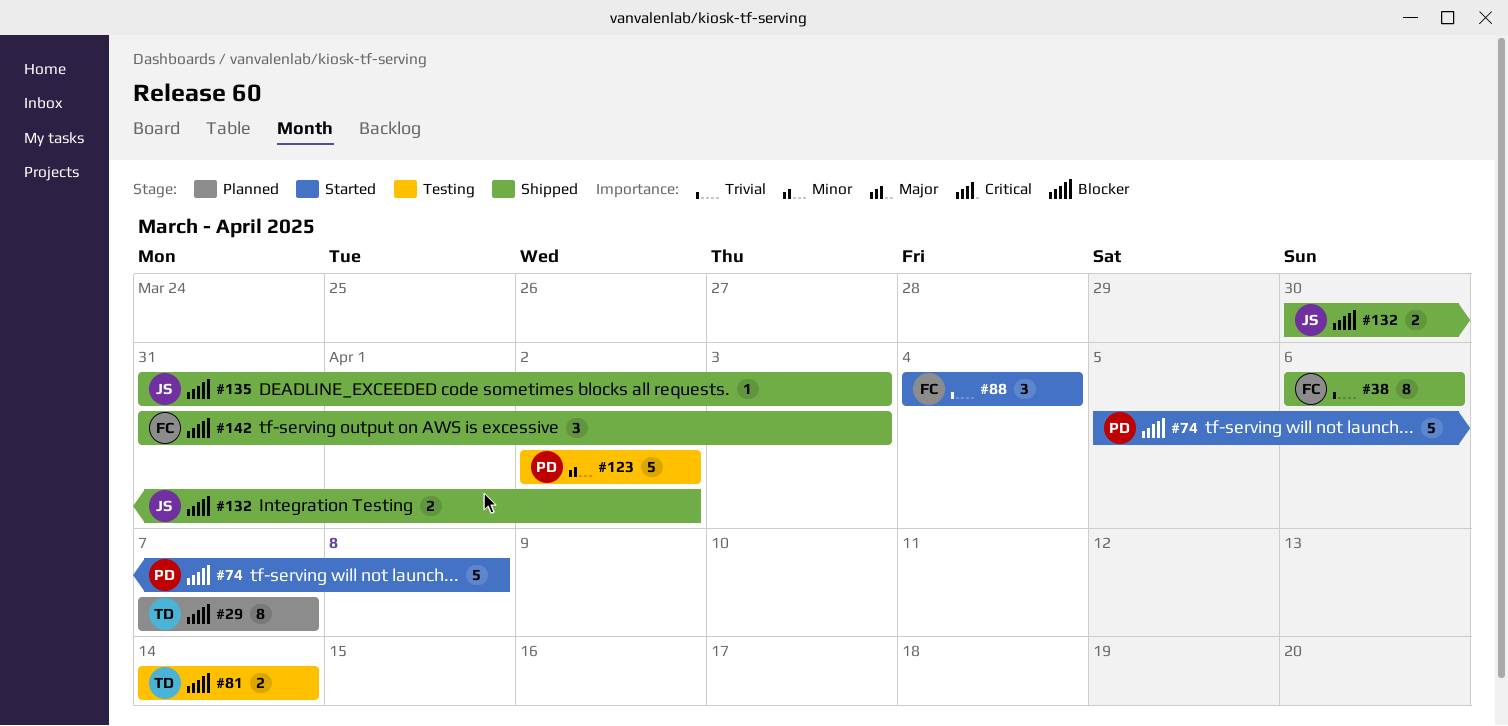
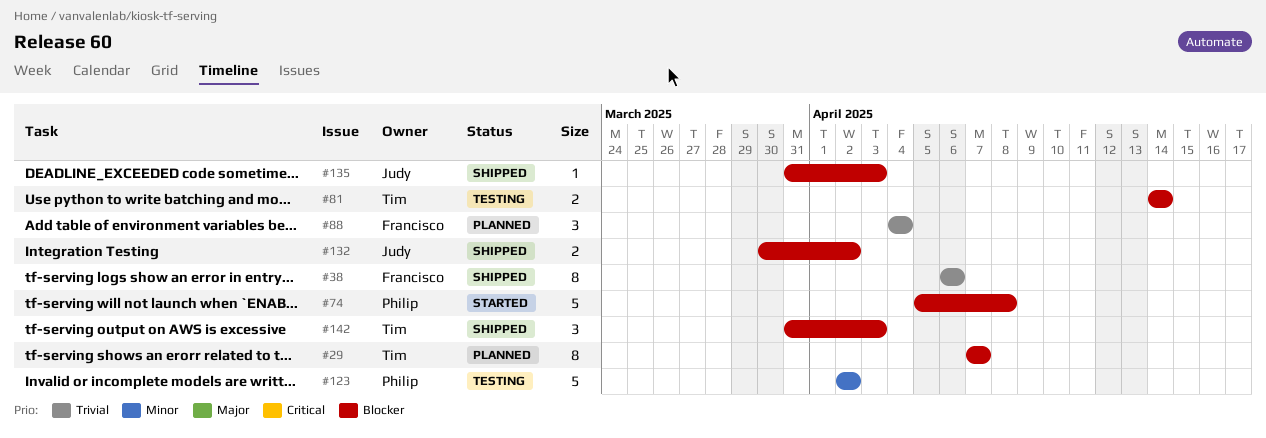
#88, status: Started -> Planned
#142, owner: Francisco -> Tim

